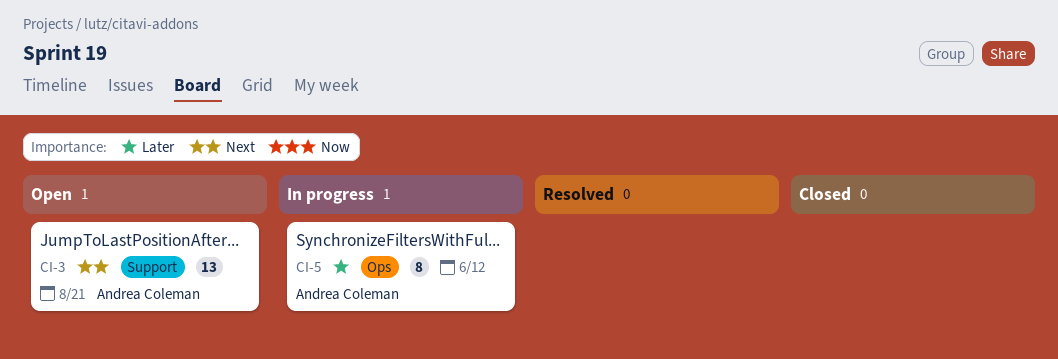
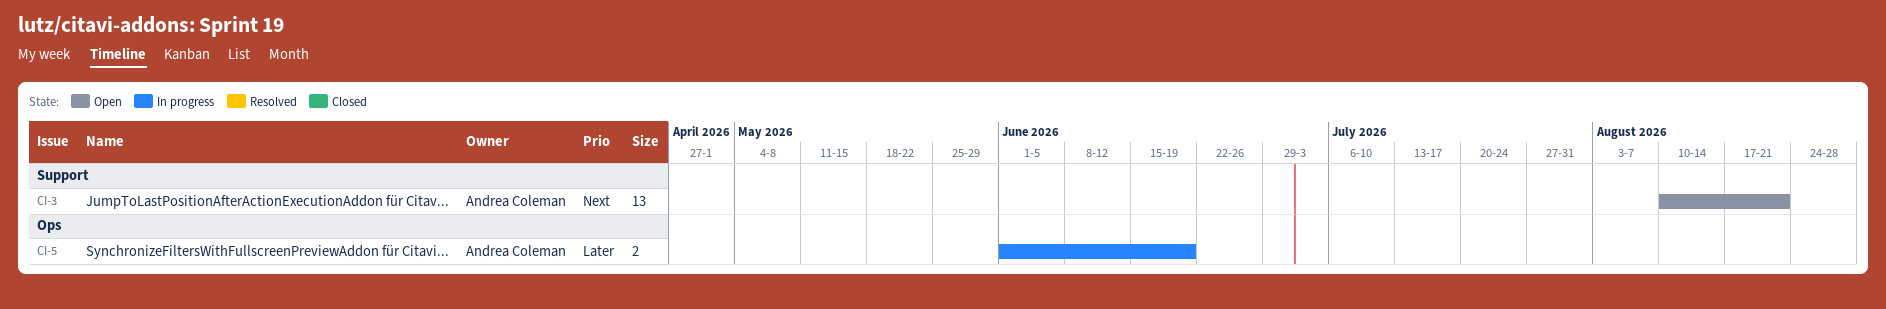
CI-5, estimate: 8 -> 2
CI-5, due: Jun 12 -> Jun 19

